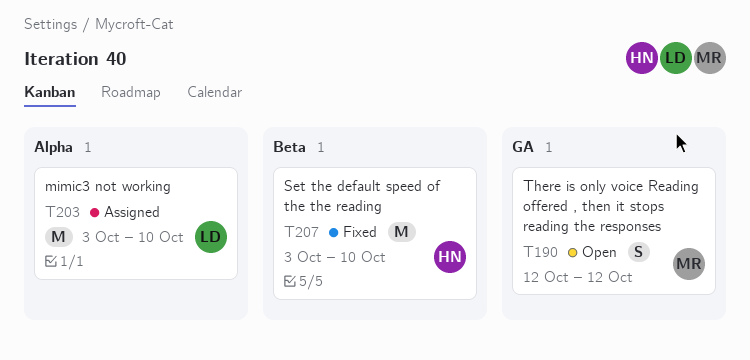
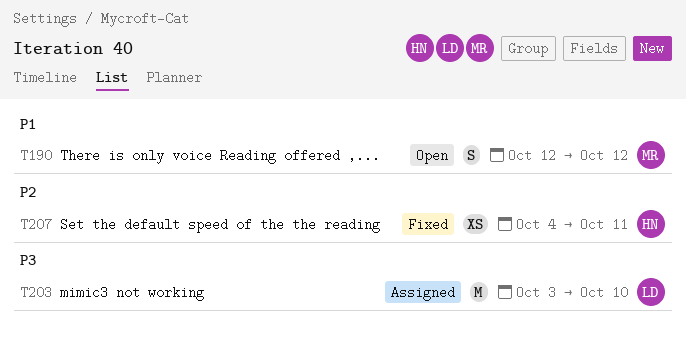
T207, estimate: M -> XS
T207, start: Oct 3 -> Oct 4
T207, due: Oct 10 -> Oct 11

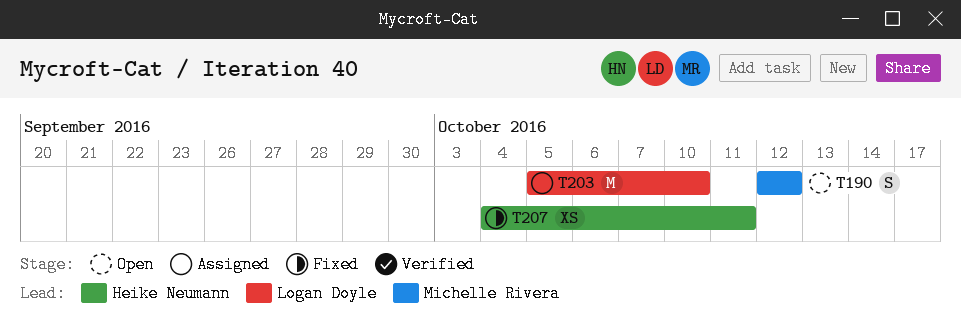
T203, start: Oct 3 -> Oct 5

